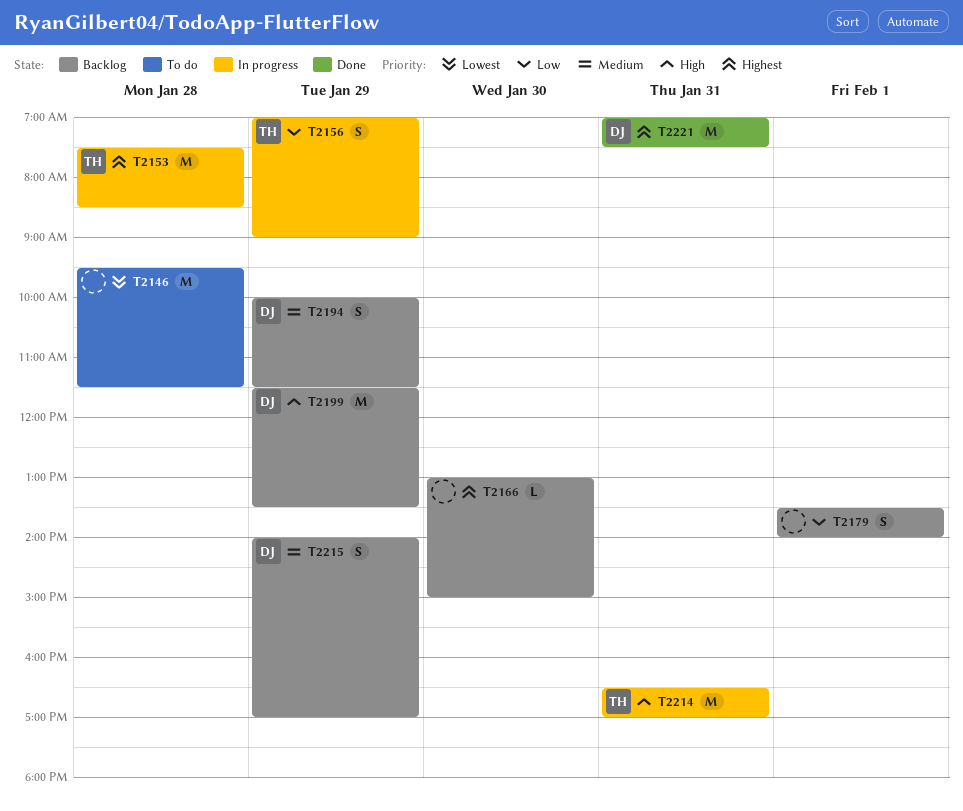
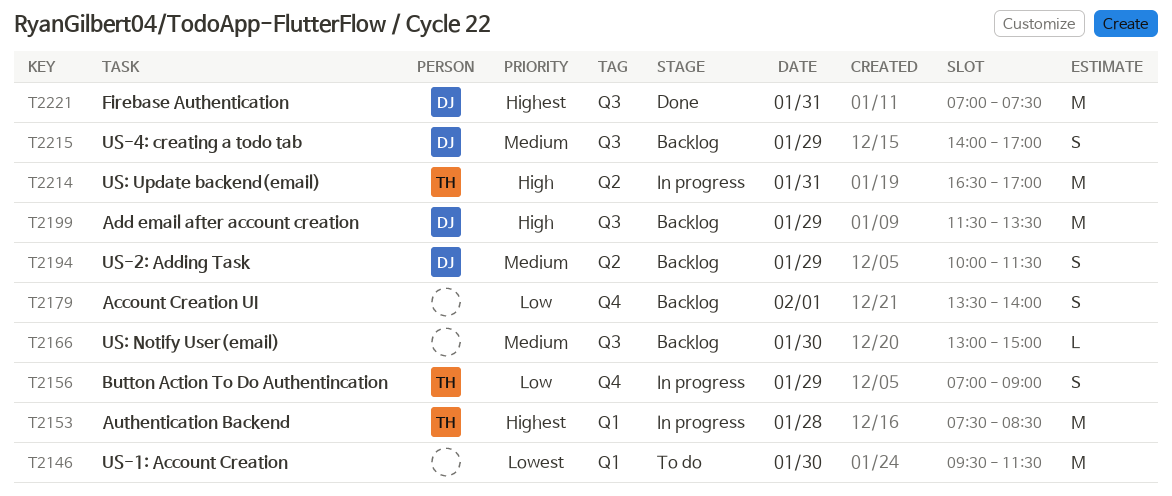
T2146, day: Jan 28 -> Jan 30
T2166, priority: Highest -> Medium

